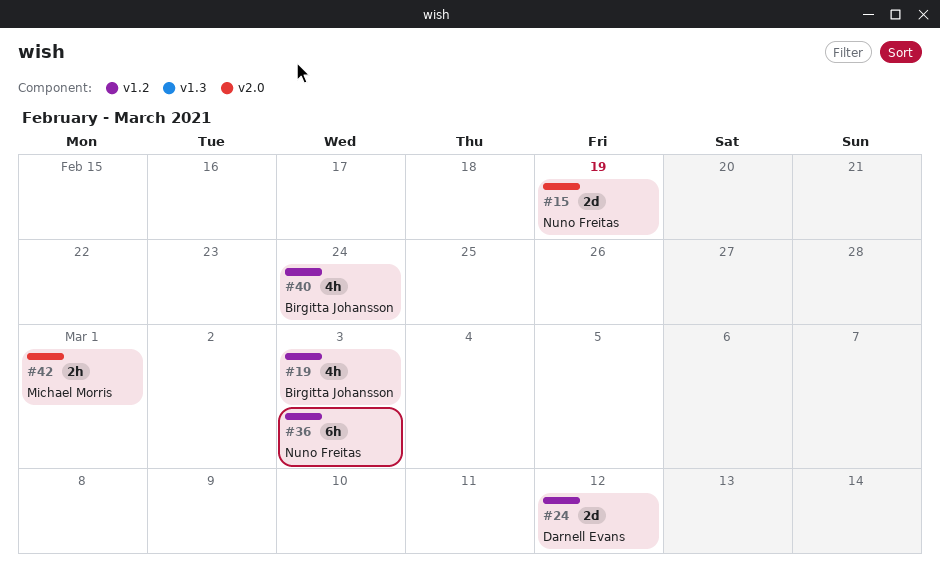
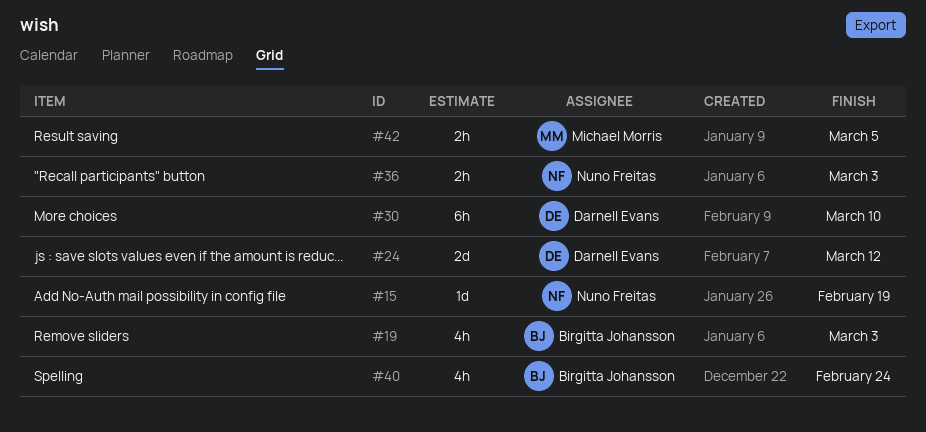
#15, estimate: 2d -> 1d
#30: none -> present
#36, estimate: 6h -> 2h
#42, due: Mar 1 -> Mar 5

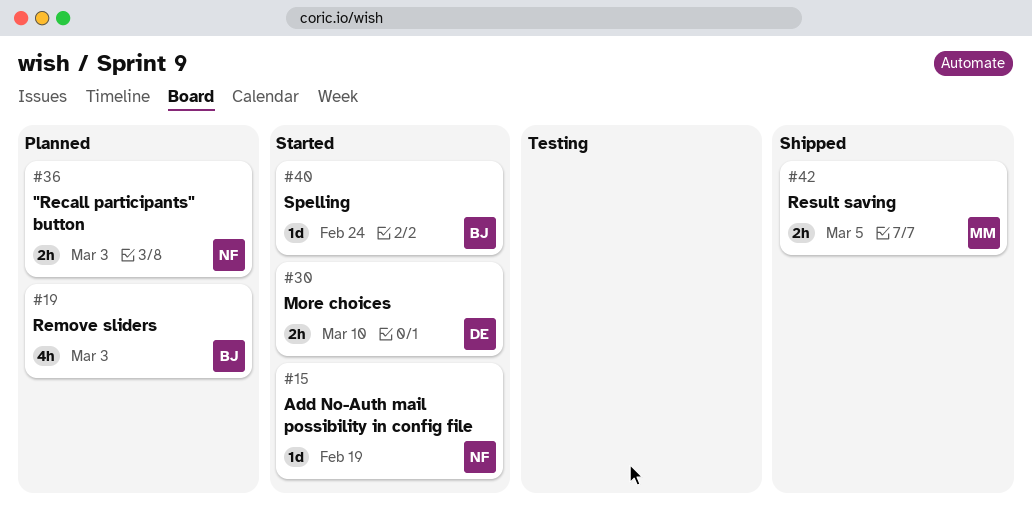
#24: present -> none
#30, estimate: 6h -> 2h
#40, estimate: 4h -> 1d

